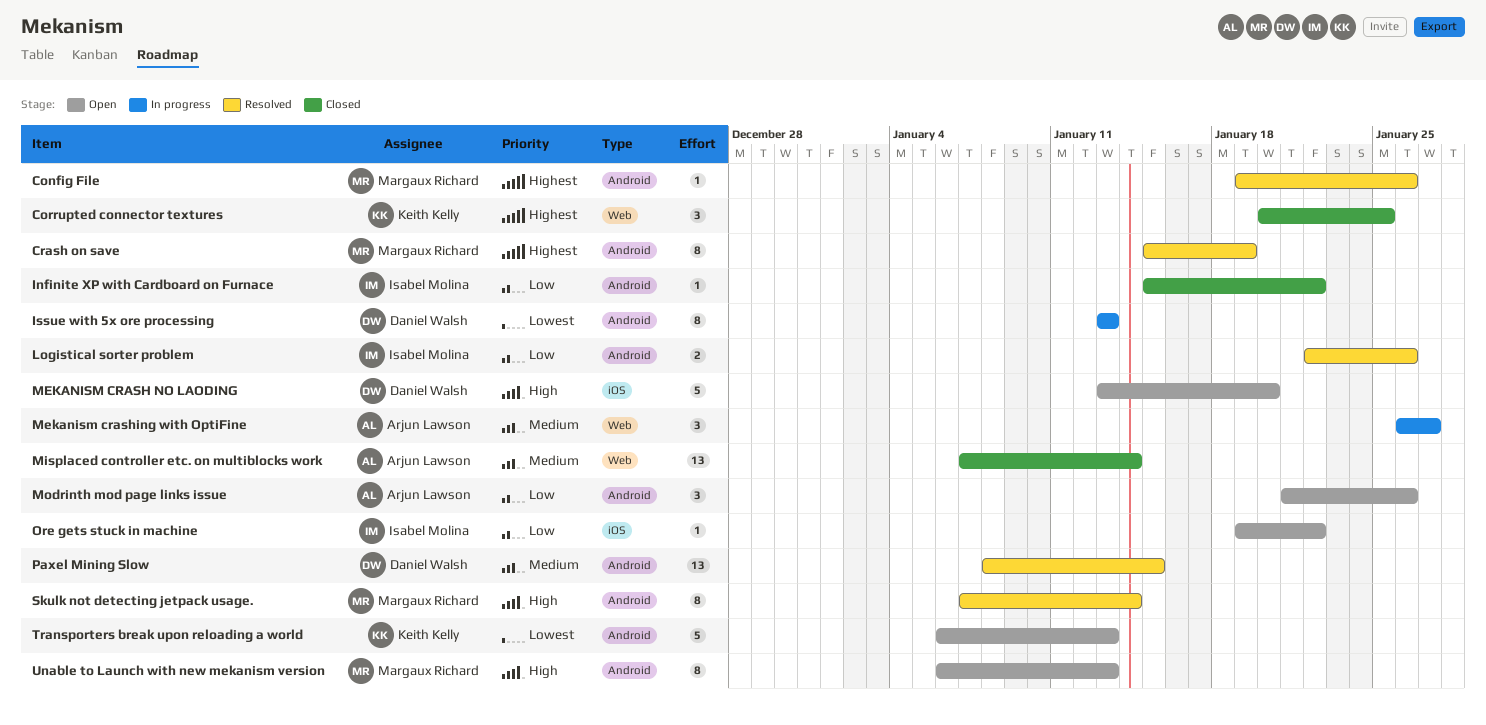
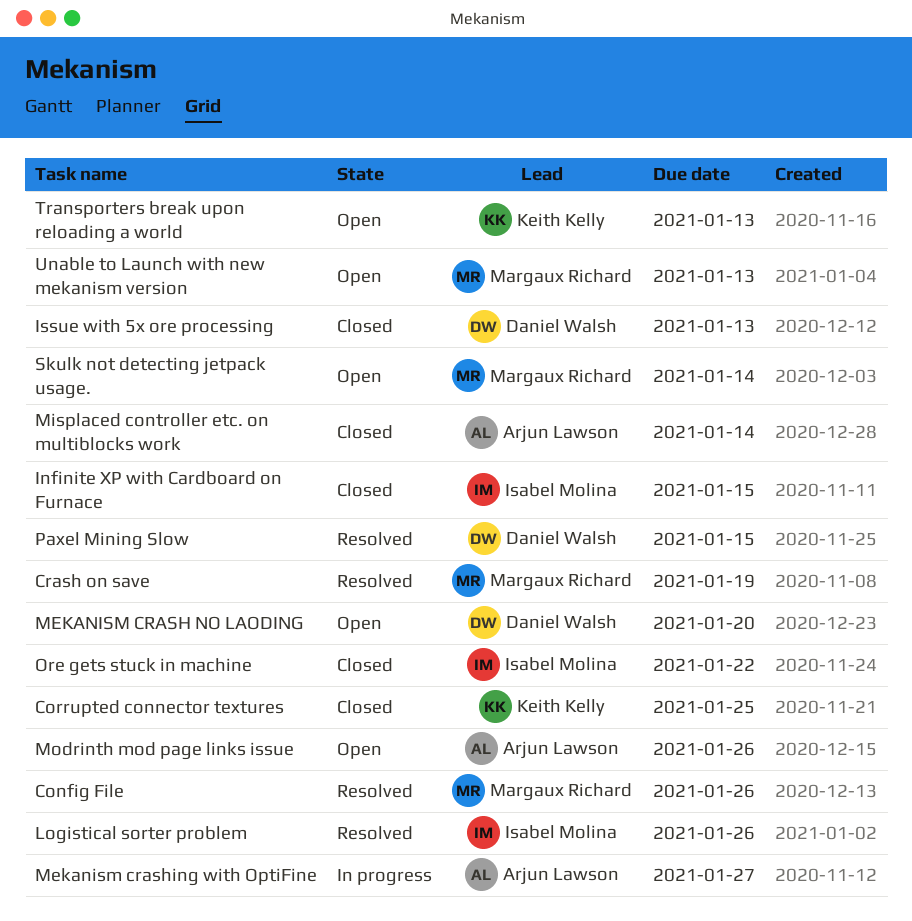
Infinite XP with Cardboard on Furnace, due: Jan 22 -> Jan 15
Issue with 5x ore processing, status: In progress -> Closed
Ore gets stuck in machine, status: Open -> Closed
Skulk not detecting jetpack usage., status: Resolved -> Open

